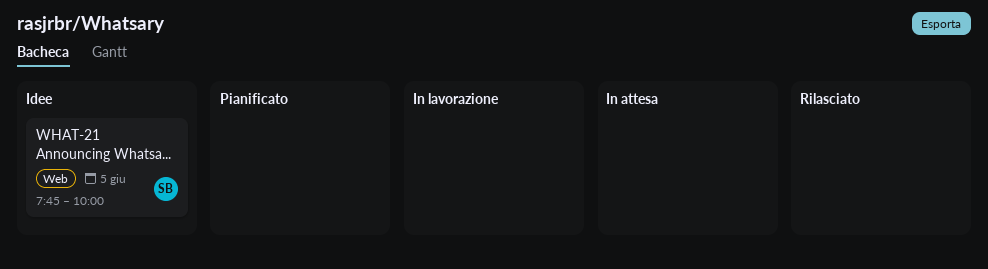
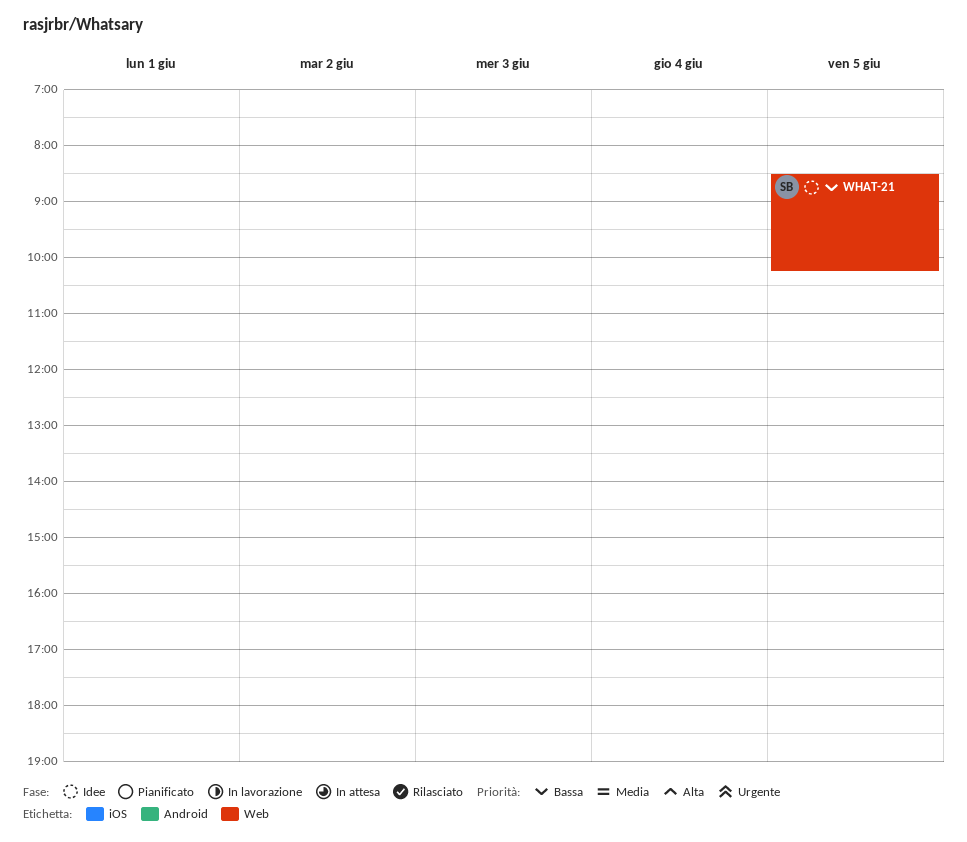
WHAT-21, begins: 07:45 -> 08:30
WHAT-21, ends: 10:00 -> 10:15

